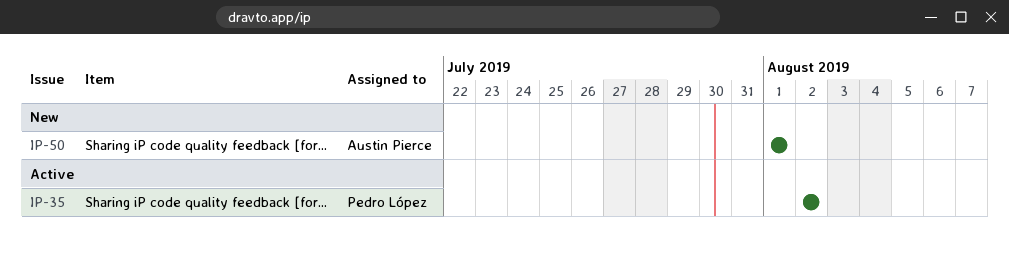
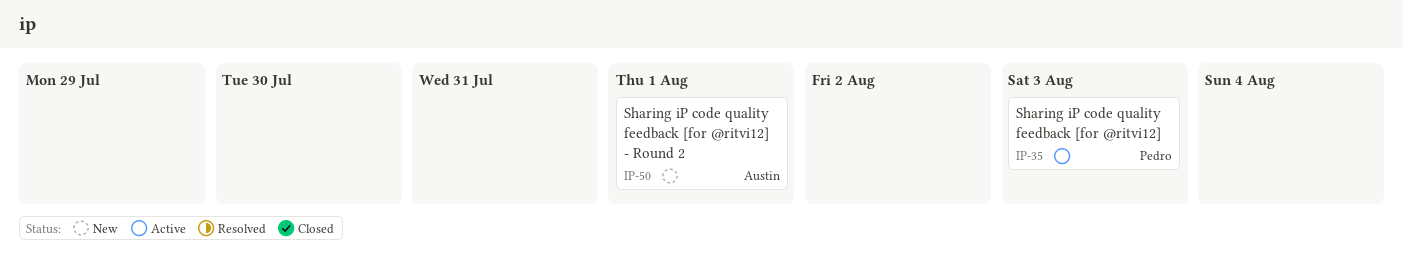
IP-35, due: Aug 2 -> Aug 3

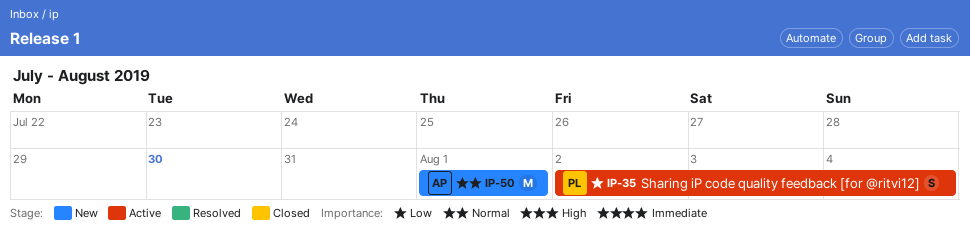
IP-35, due: Aug 3 -> Aug 4

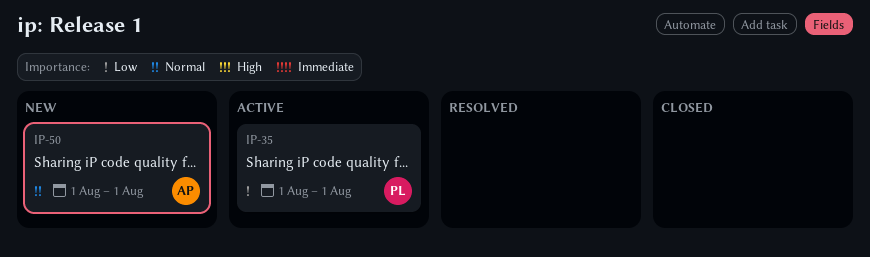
IP-35, start: Aug 2 -> Aug 1
IP-35, due: Aug 4 -> Aug 1

